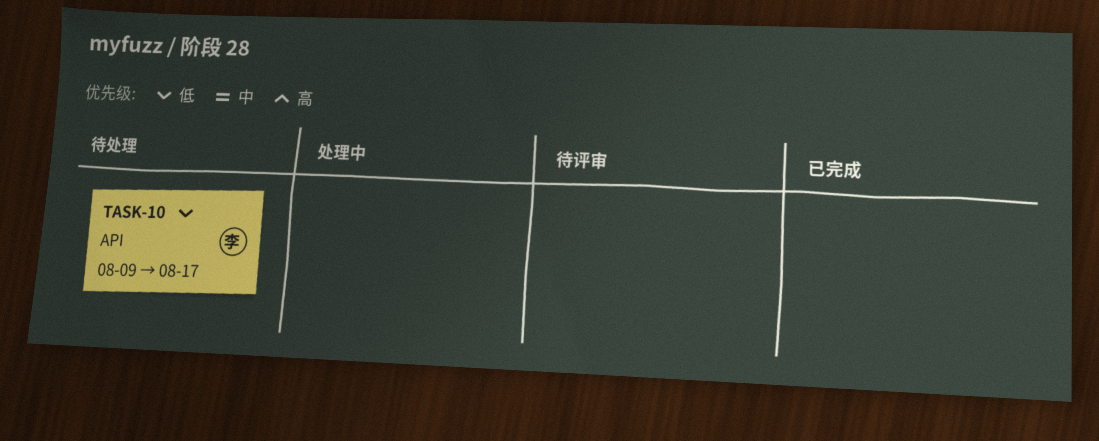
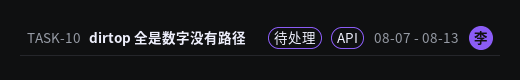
TASK-10, start: Aug 9 -> Aug 7
TASK-10, due: Aug 17 -> Aug 13

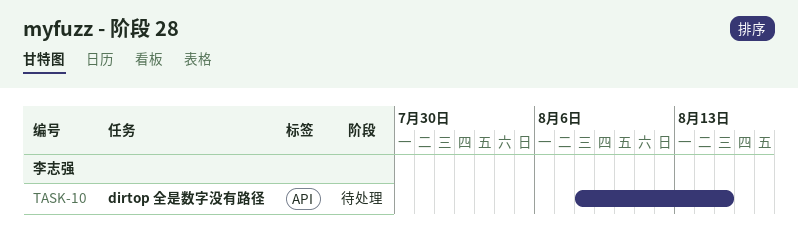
TASK-10, start: Aug 7 -> Aug 8
TASK-10, due: Aug 13 -> Aug 15

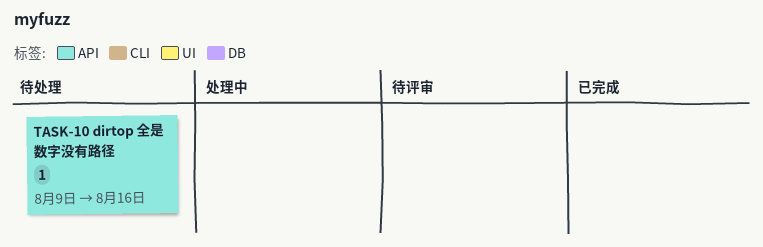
TASK-10, start: Aug 8 -> Aug 9
TASK-10, due: Aug 15 -> Aug 16

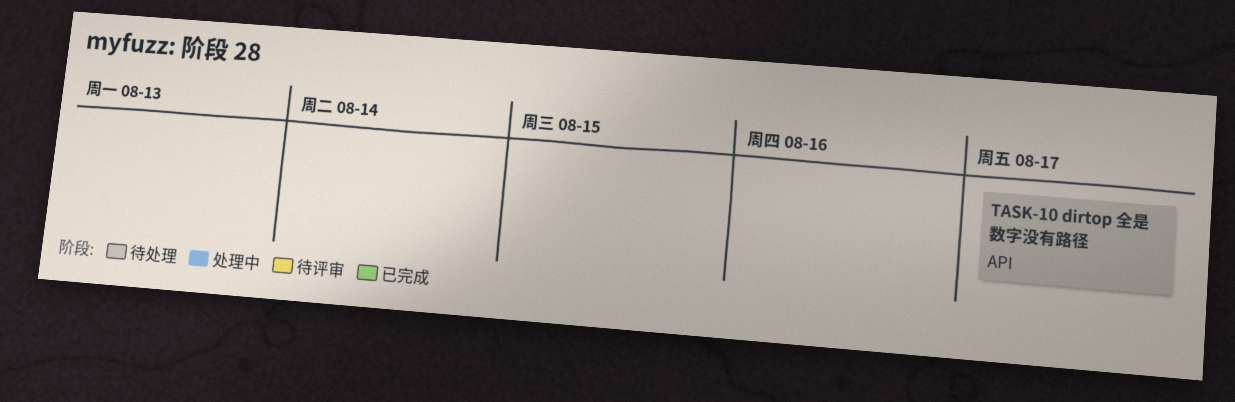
TASK-10, due: Aug 16 -> Aug 17

